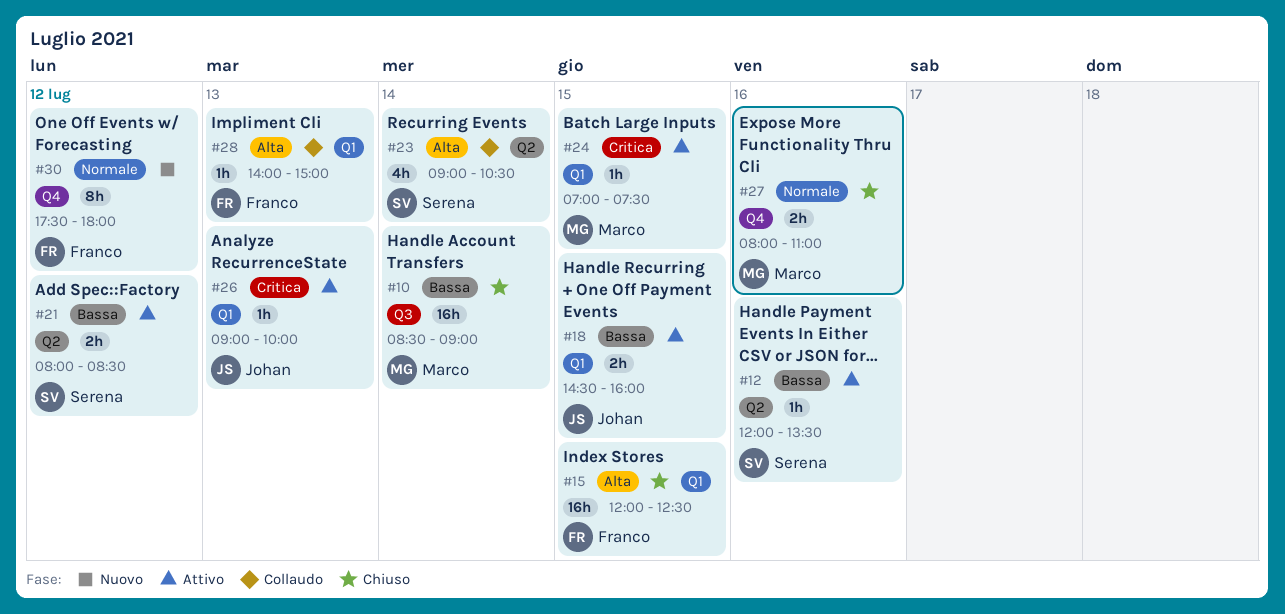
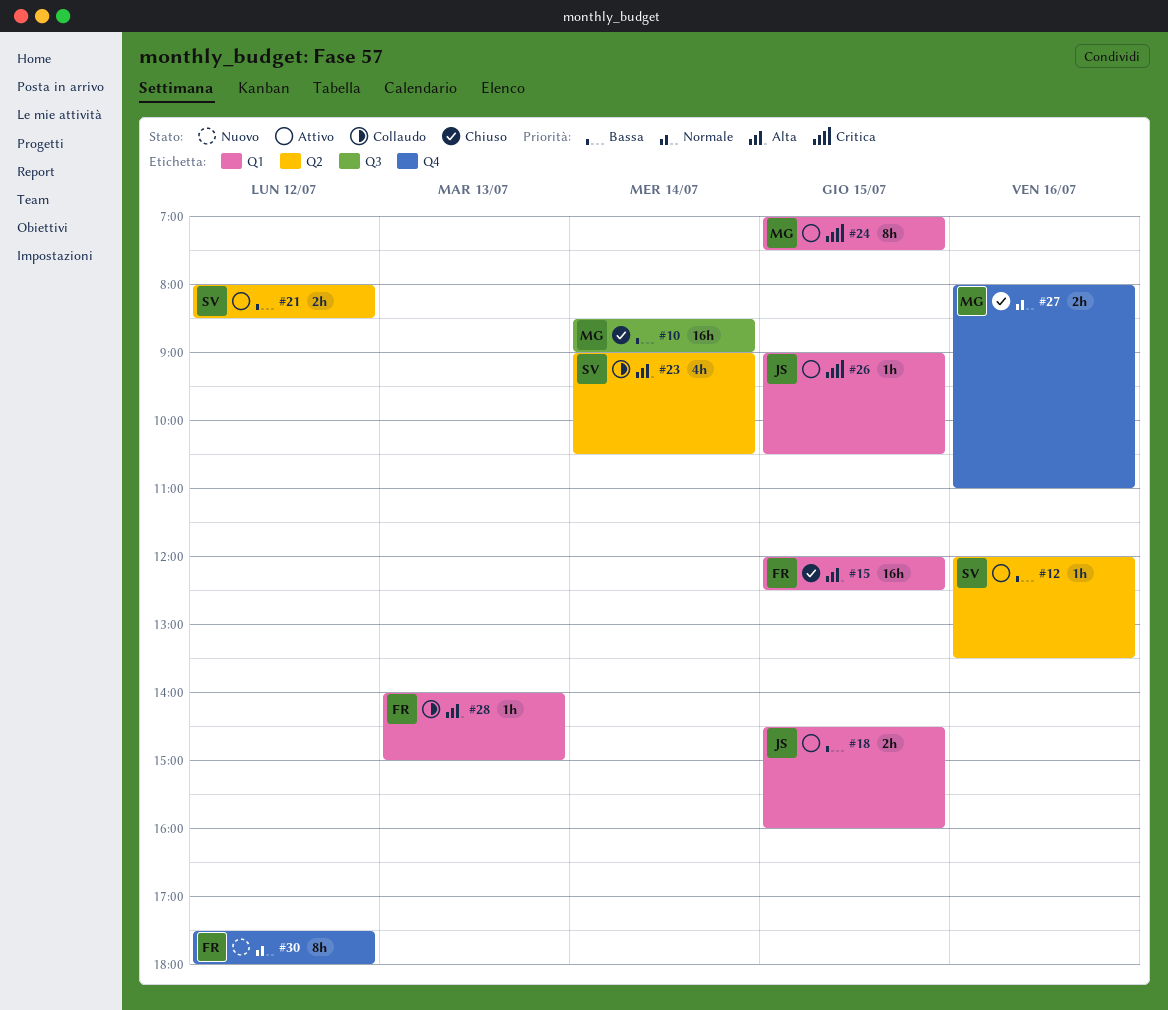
#24, estimate: 1h -> 8h
#26, day: Jul 13 -> Jul 15
#26, ends: 10:00 -> 10:30

